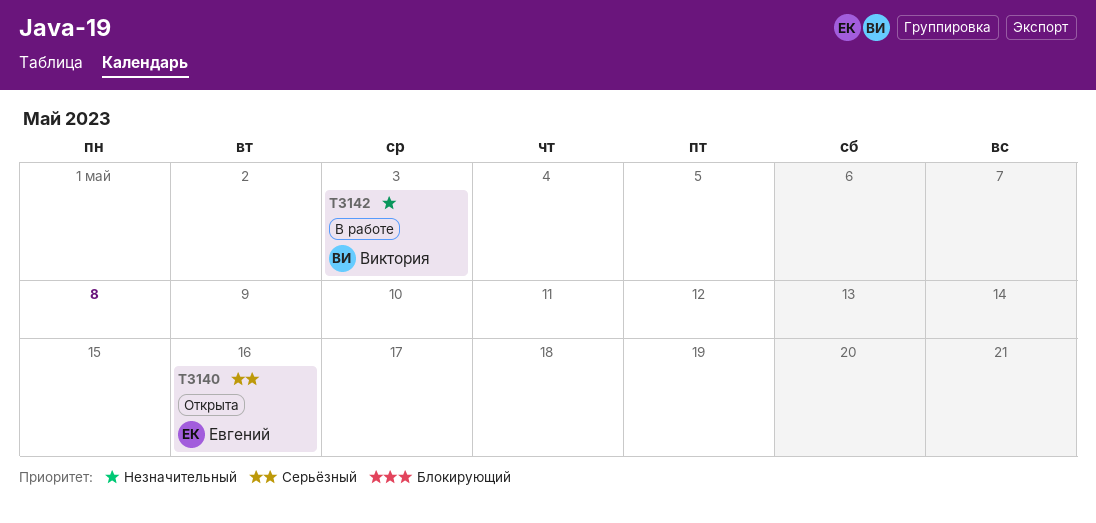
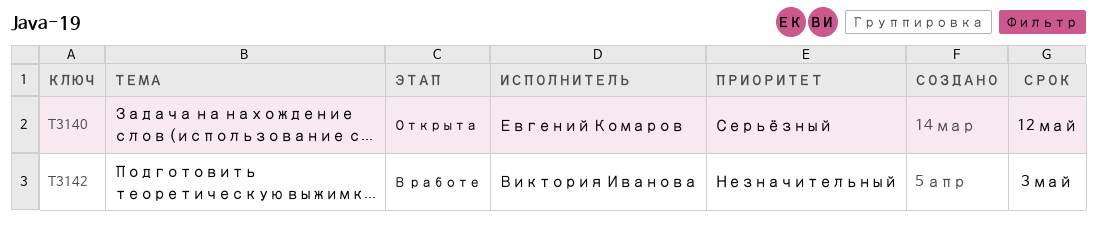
T3140, due: May 16 -> May 12

